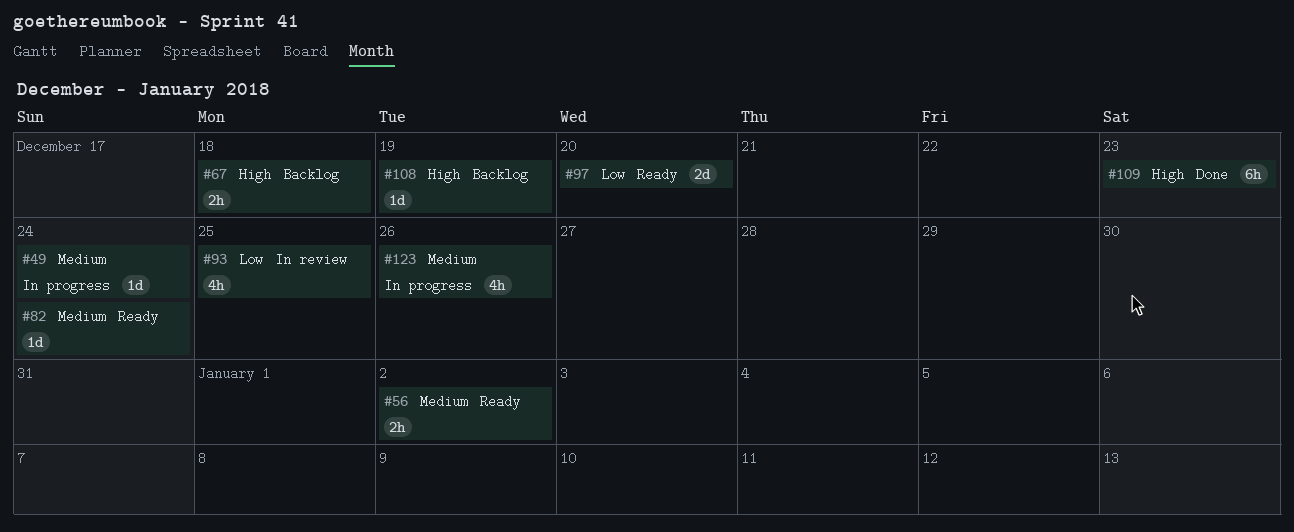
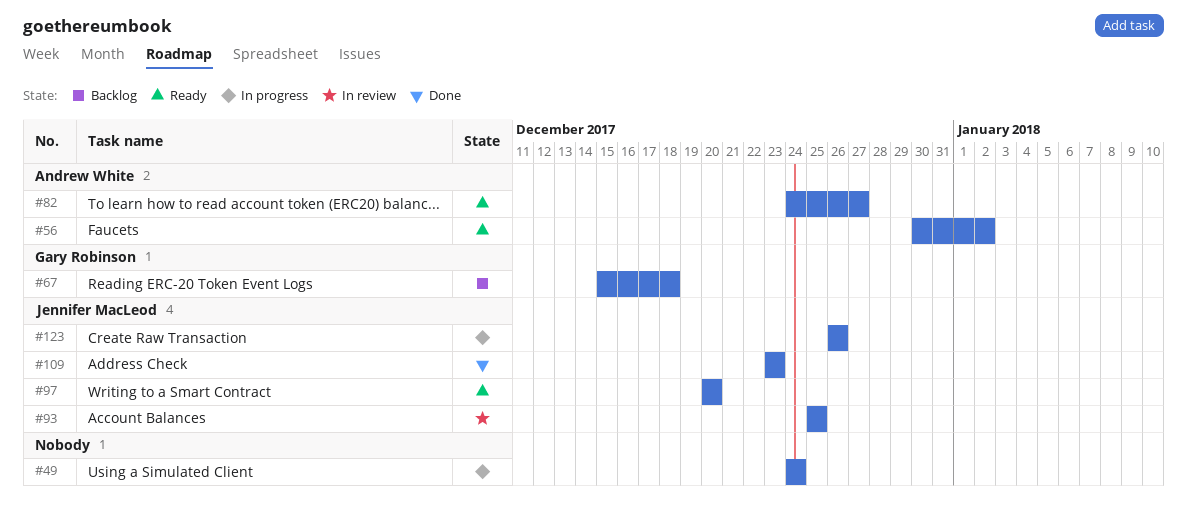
#82, due: Dec 24 -> Dec 27
#108: present -> none

